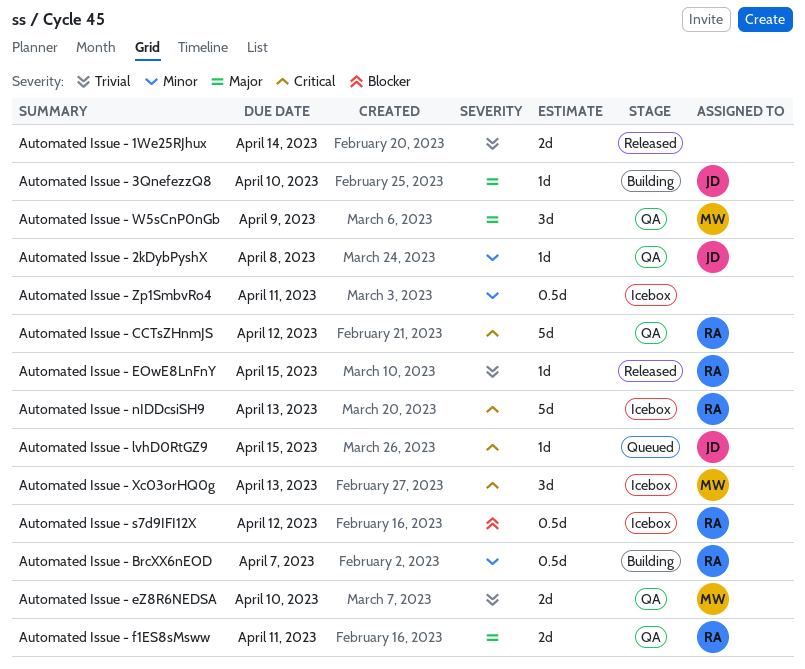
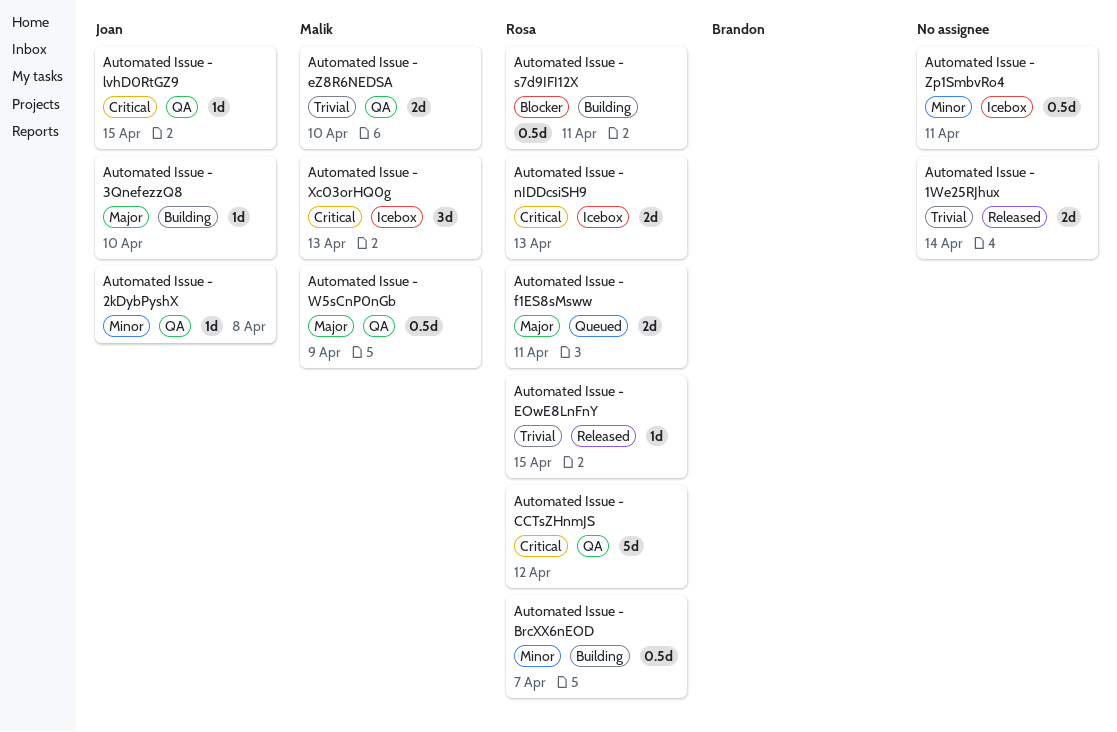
Automated Issue - f1ES8sMsww, status: QA -> Queued
Automated Issue - lvhD0RtGZ9, status: Queued -> QA
Automated Issue - nIDDcsiSH9, estimate: 5d -> 2d
Automated Issue - s7d9IFI12X, status: Icebox -> Building
Automated Issue - s7d9IFI12X, due: Apr 12 -> Apr 11
Automated Issue - W5sCnP0nGb, estimate: 3d -> 0.5d

